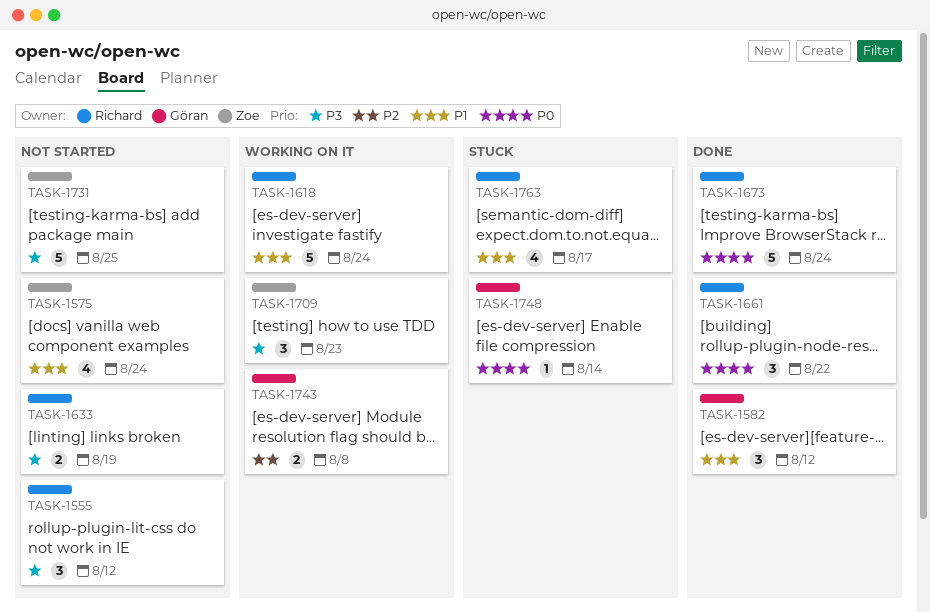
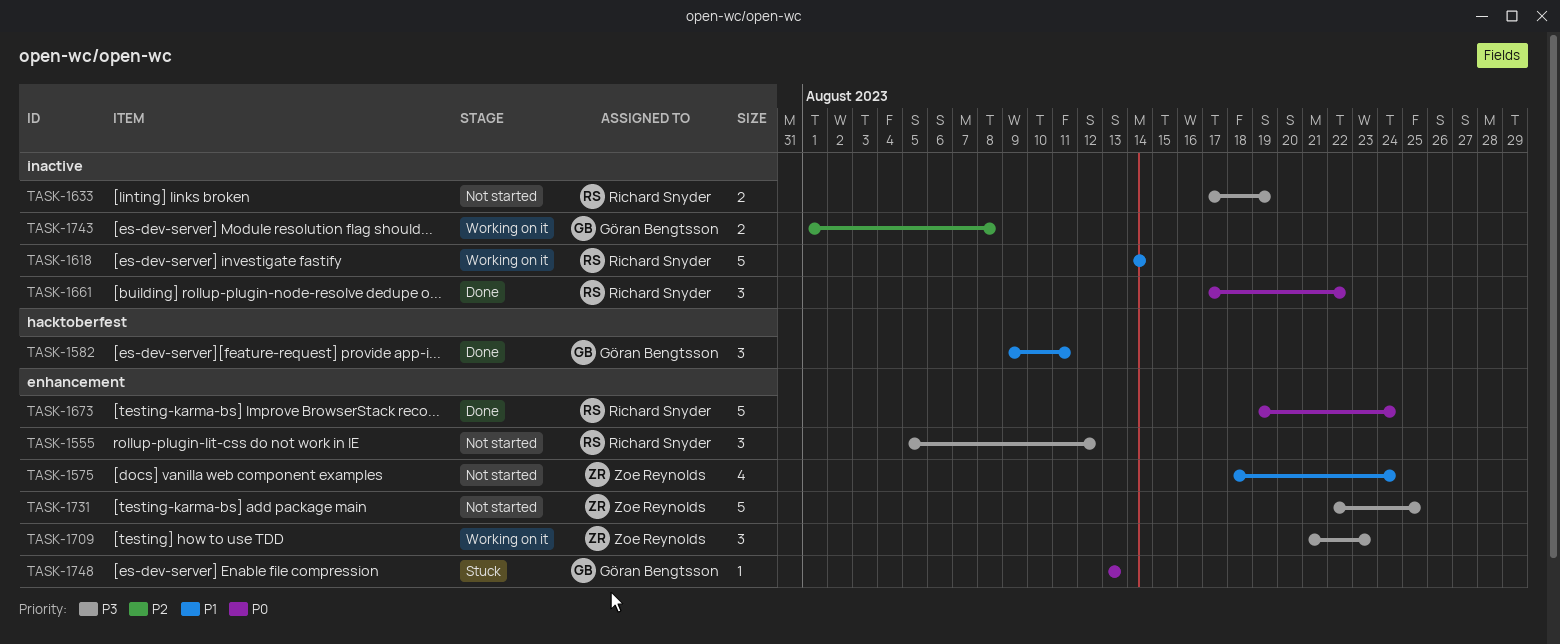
TASK-1582, due: Aug 12 -> Aug 11
TASK-1618, due: Aug 24 -> Aug 14
TASK-1748, due: Aug 14 -> Aug 13
TASK-1763: present -> none

